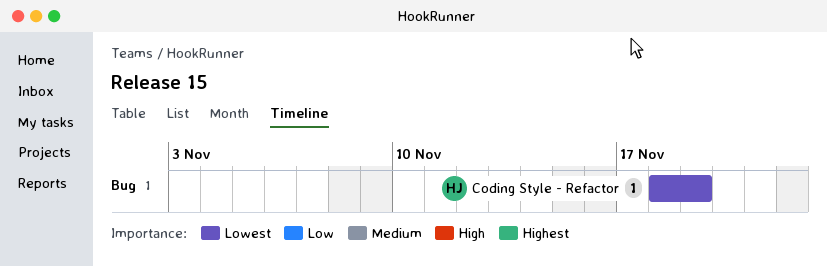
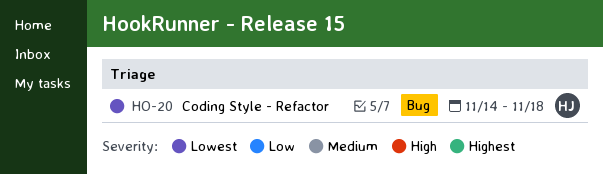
Coding Style - Refactor, start: Nov 18 -> Nov 14
Coding Style - Refactor, due: Nov 19 -> Nov 18

